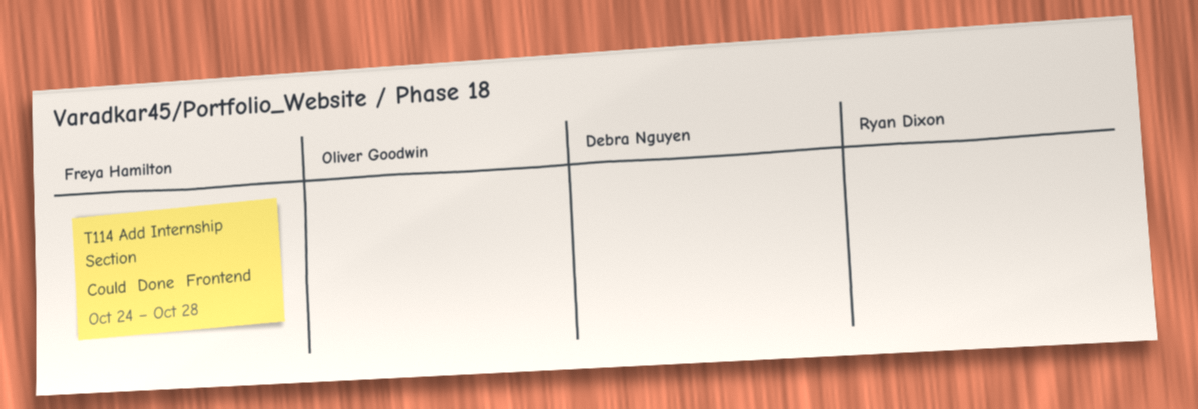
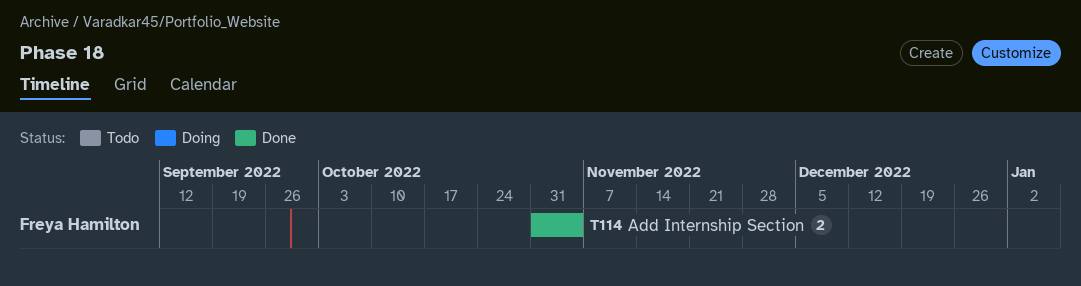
T114, start: Oct 24 -> Oct 31
T114, due: Oct 28 -> Nov 4

